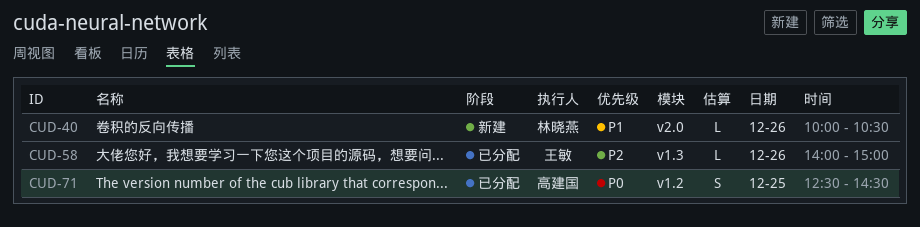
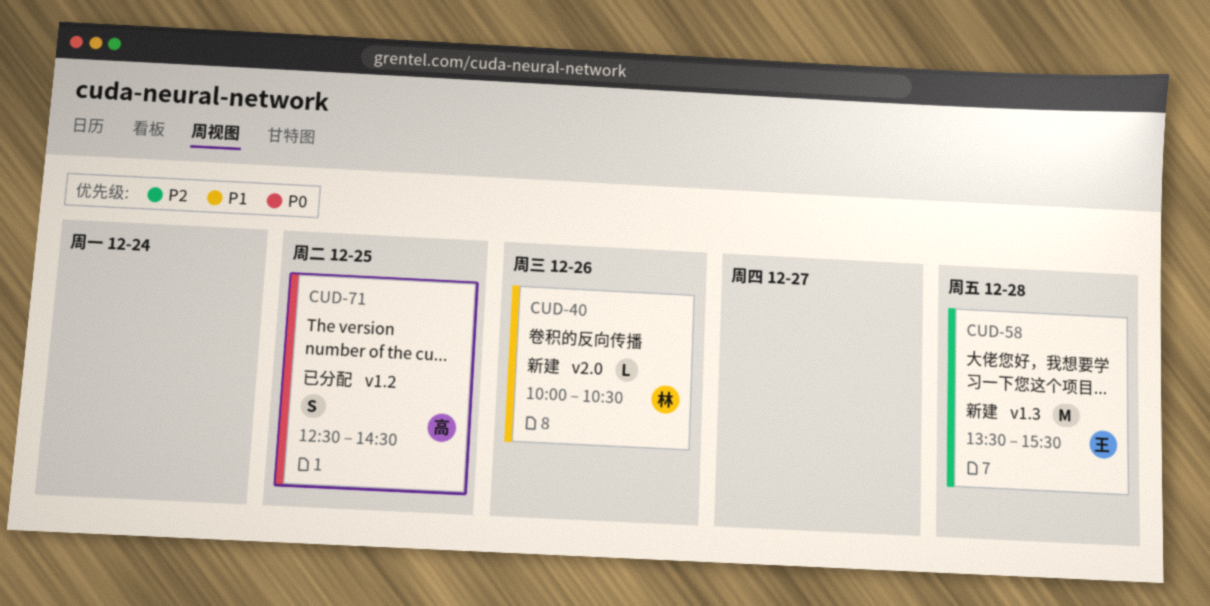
CUD-58, status: 已分配 -> 新建
CUD-58, estimate: L -> M
CUD-58, day: Dec 26 -> Dec 28
CUD-58, begins: 14:00 -> 13:30
CUD-58, ends: 15:00 -> 15:30

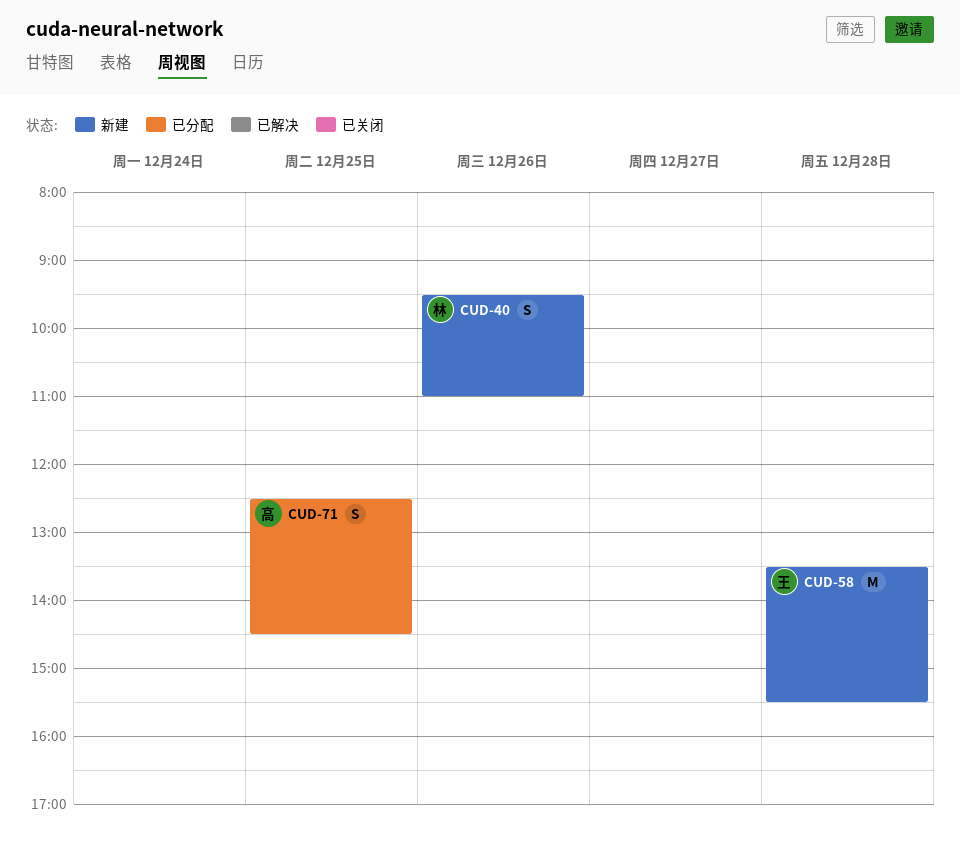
CUD-40, estimate: L -> S
CUD-40, begins: 10:00 -> 09:30
CUD-40, ends: 10:30 -> 11:00

